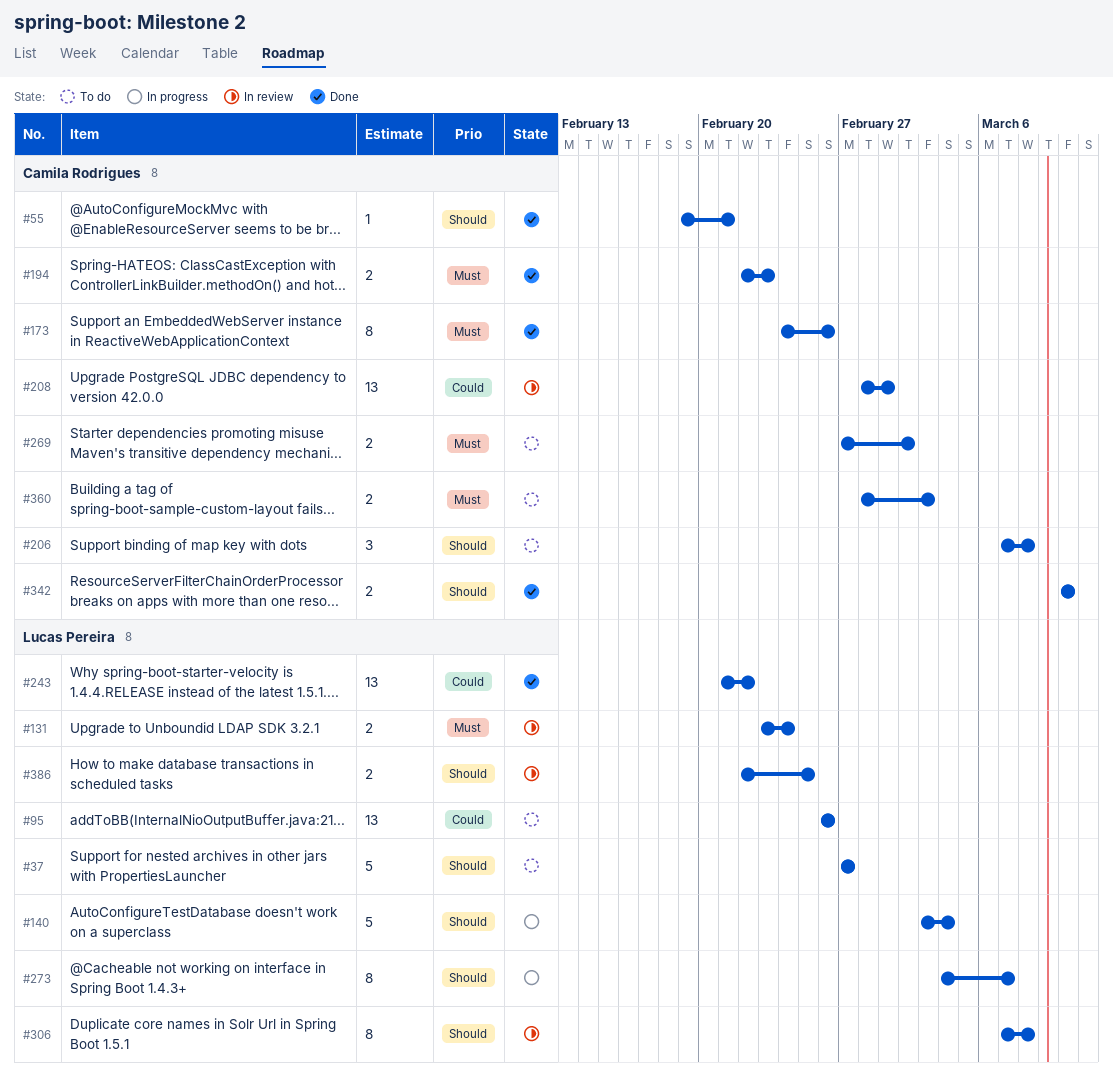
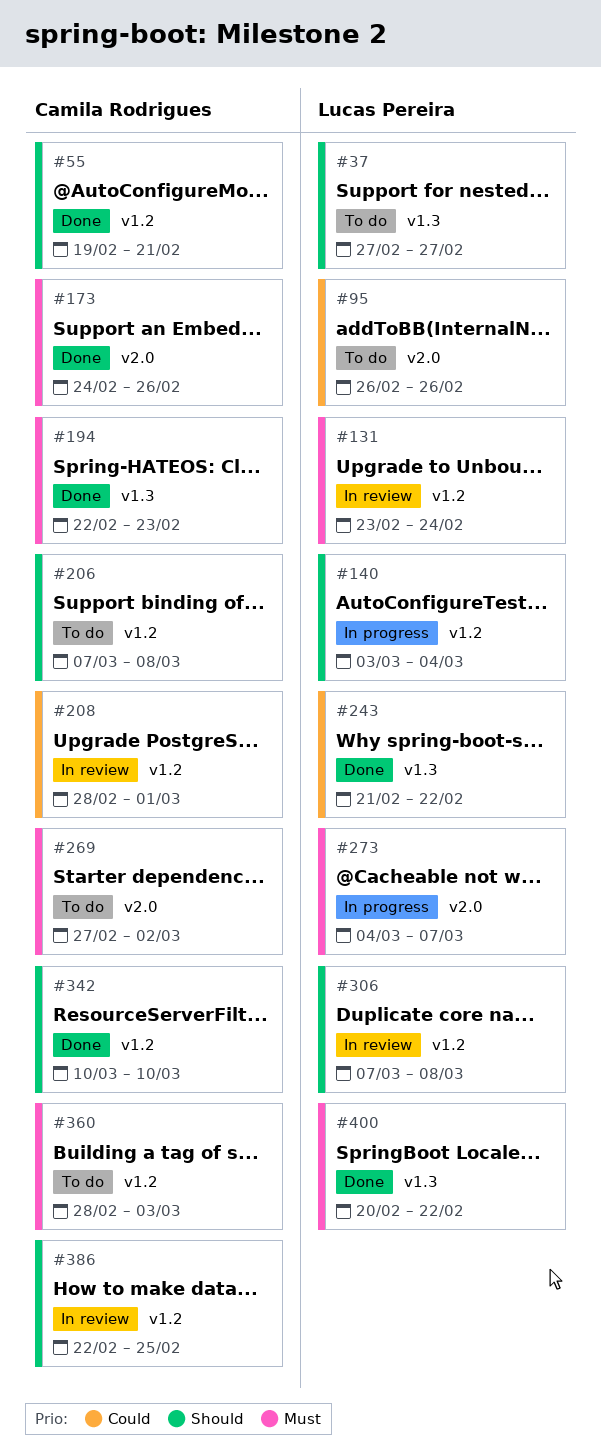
#273, priority: Should -> Must
#386, owner: Lucas Pereira -> Camila Rodrigues
#400: none -> present

